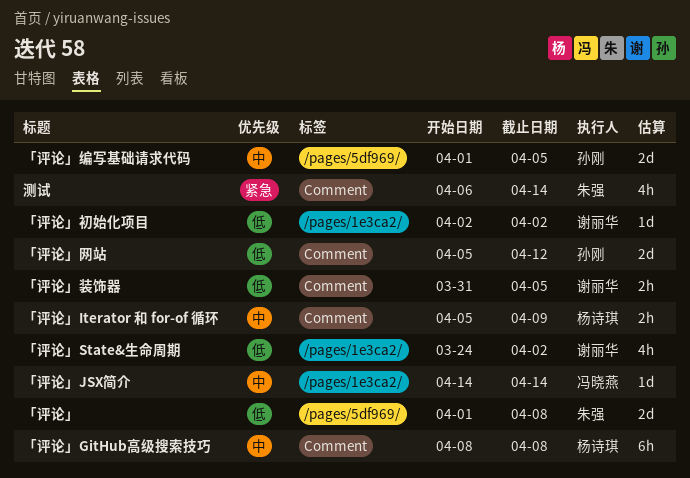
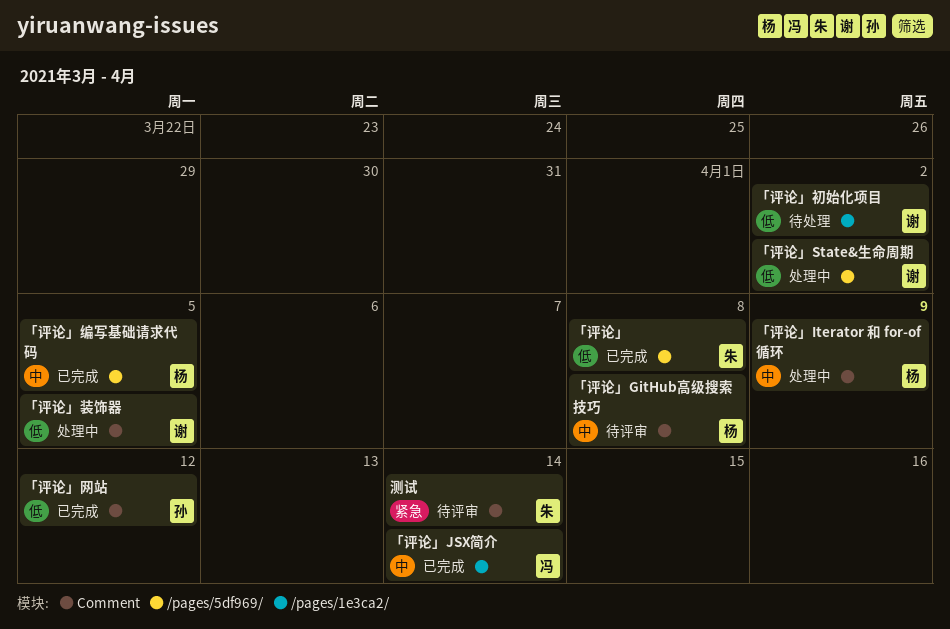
「评论」State&生命周期, label: /pages/1e3ca2/ -> /pages/5df969/
「评论」编写基础请求代码, owner: 孙刚 -> 杨诗琪

